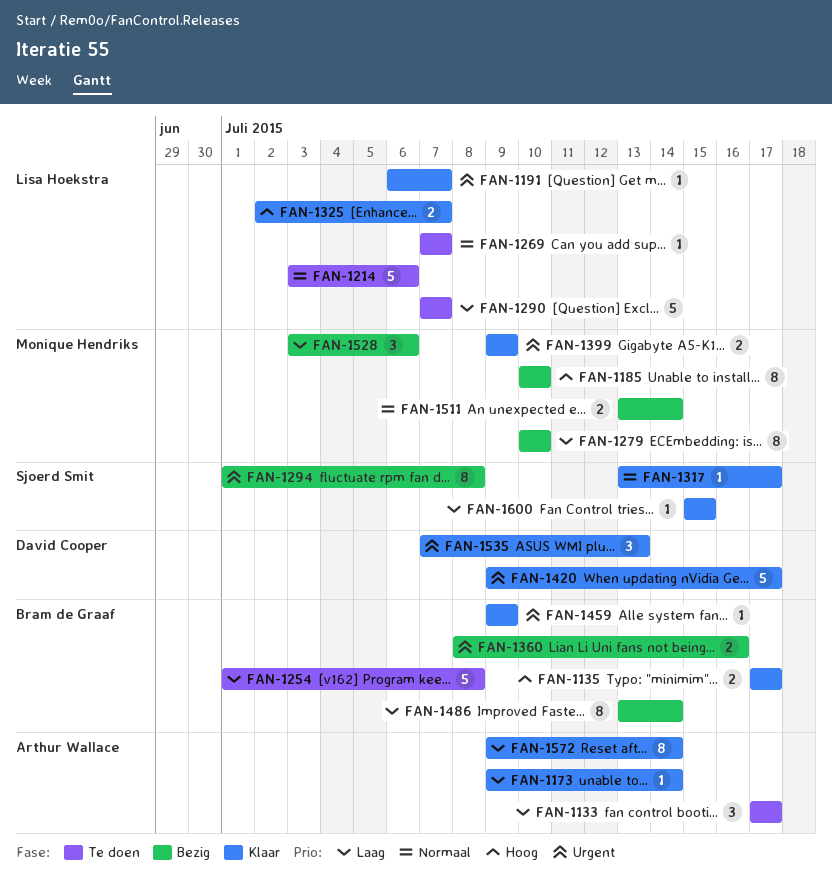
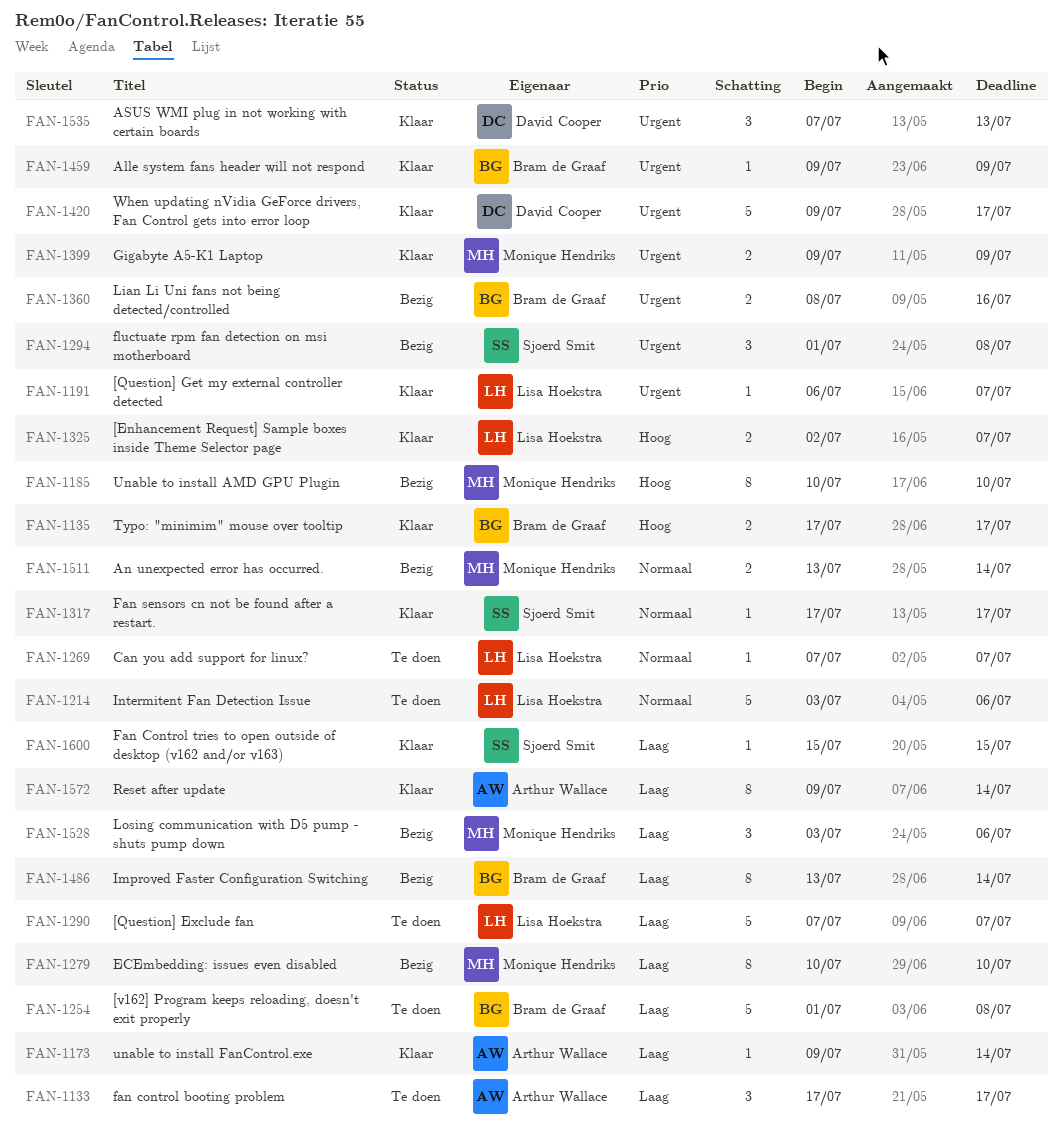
FAN-1294, estimate: 8 -> 3
FAN-1317, start: Jul 13 -> Jul 17

